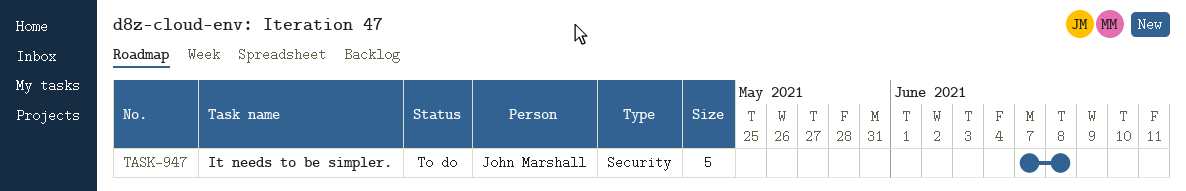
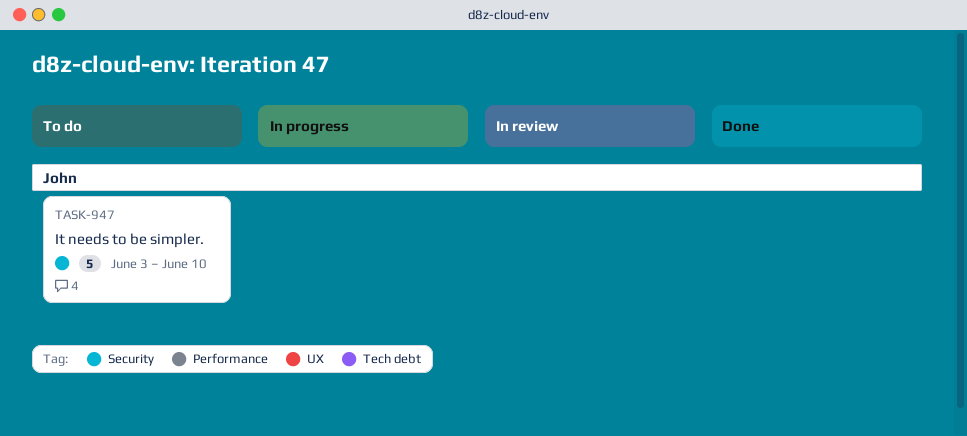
TASK-947, start: Jun 7 -> Jun 3
TASK-947, due: Jun 8 -> Jun 10

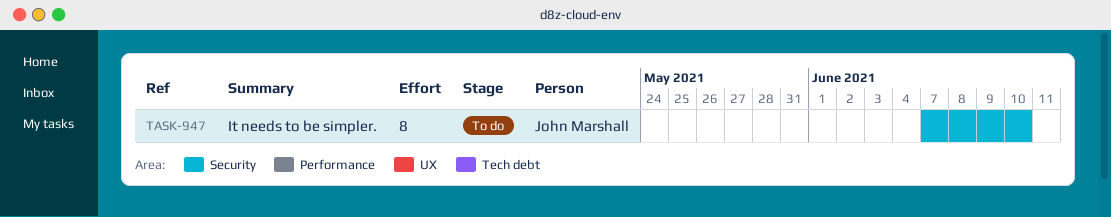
TASK-947, estimate: 5 -> 8
TASK-947, start: Jun 3 -> Jun 7

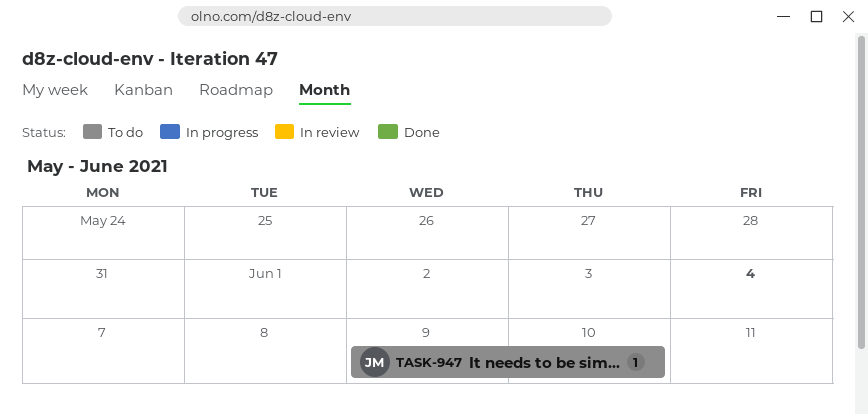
TASK-947, estimate: 8 -> 1
TASK-947, start: Jun 7 -> Jun 9

